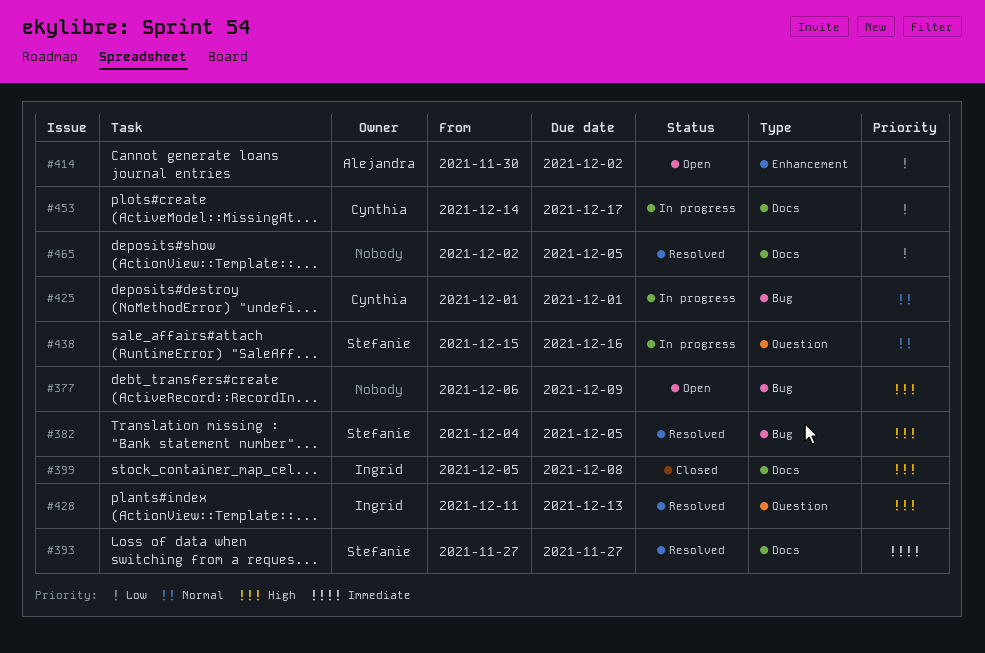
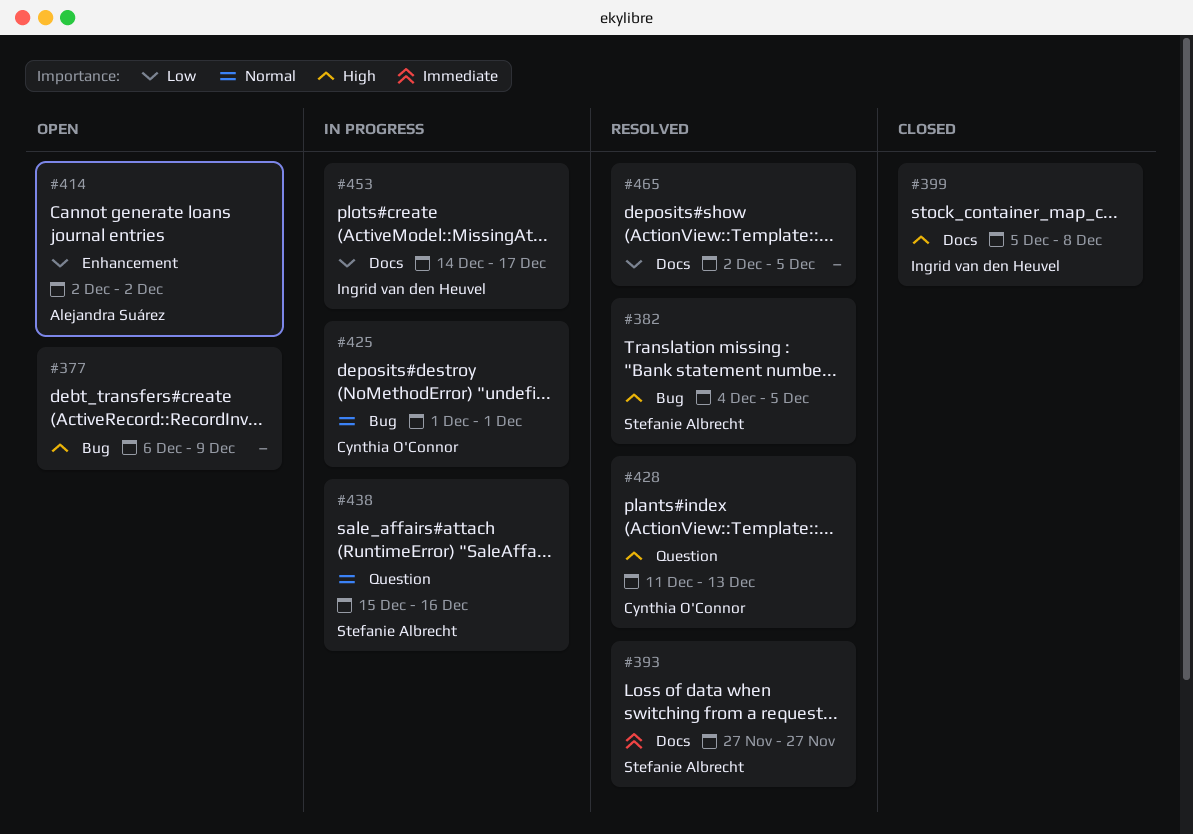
#414, start: Nov 30 -> Dec 2
#428, owner: Ingrid van den Heuvel -> Cynthia O'Connor
#453, owner: Cynthia O'Connor -> Ingrid van den Heuvel

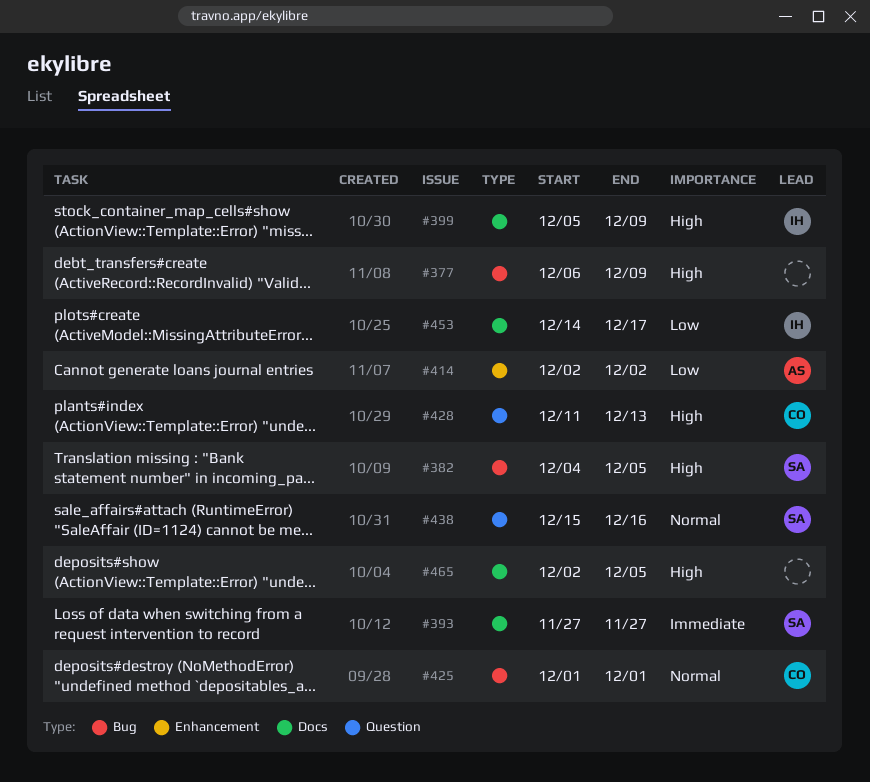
#399, due: Dec 8 -> Dec 9
#465, priority: Low -> High

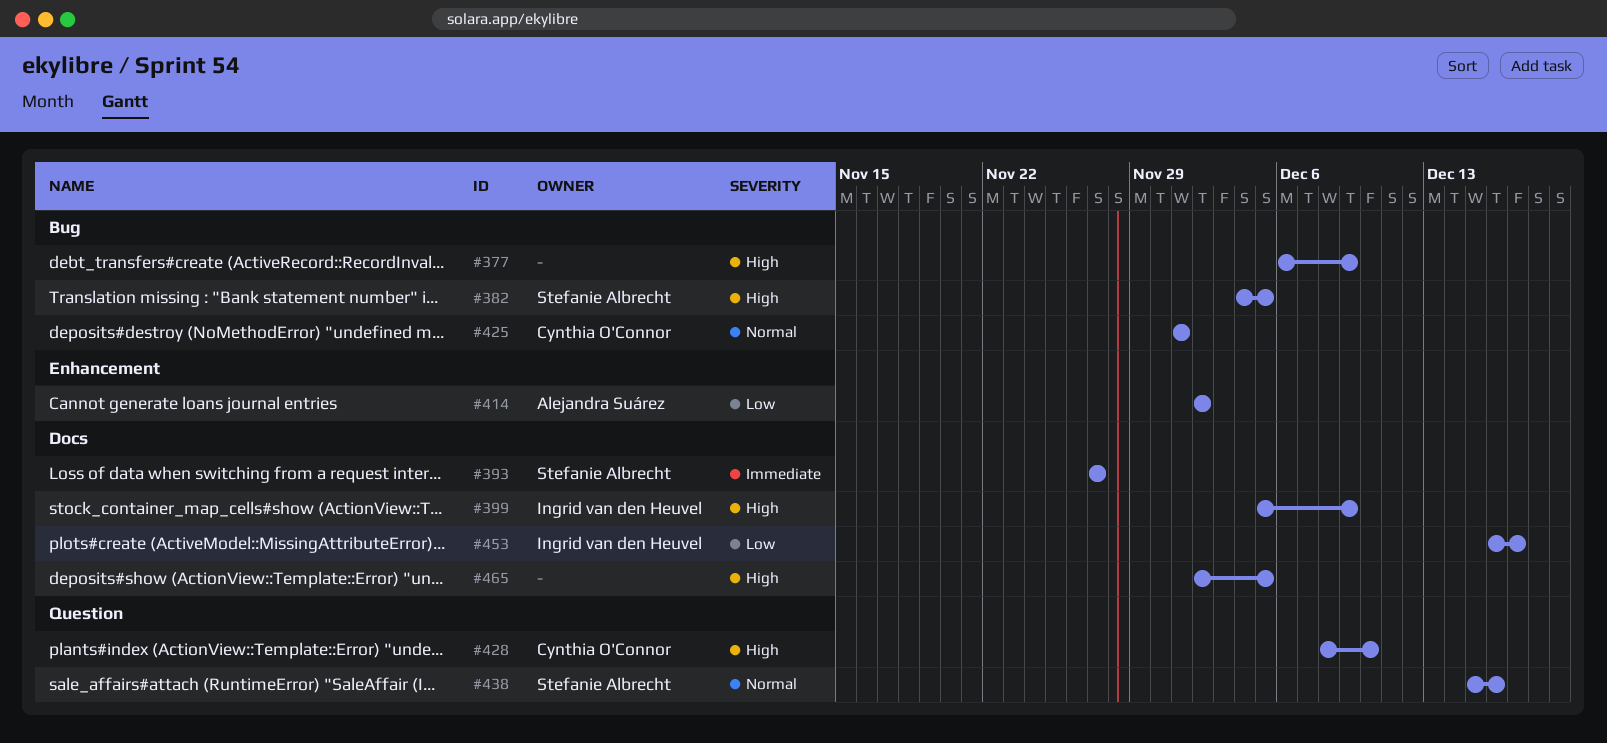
#428, start: Dec 11 -> Dec 8
#428, due: Dec 13 -> Dec 10
#453, start: Dec 14 -> Dec 16

